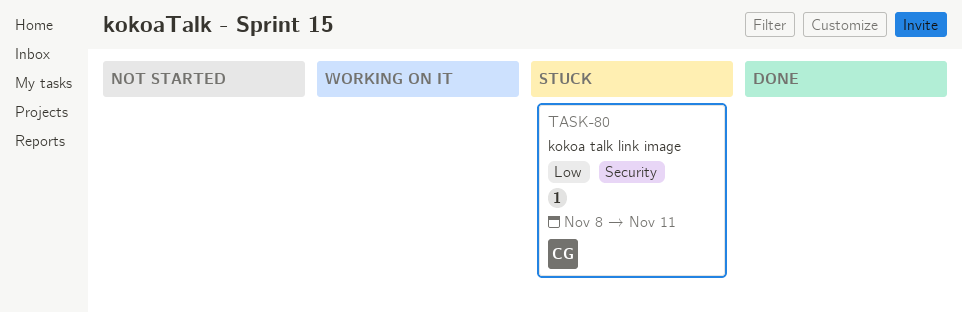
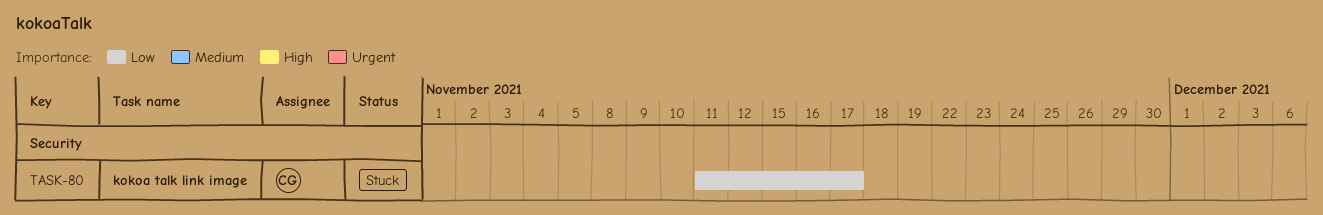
TASK-80, start: Nov 8 -> Nov 11
TASK-80, due: Nov 11 -> Nov 17

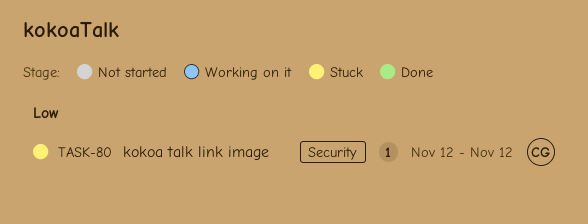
TASK-80, start: Nov 11 -> Nov 12
TASK-80, due: Nov 17 -> Nov 12

